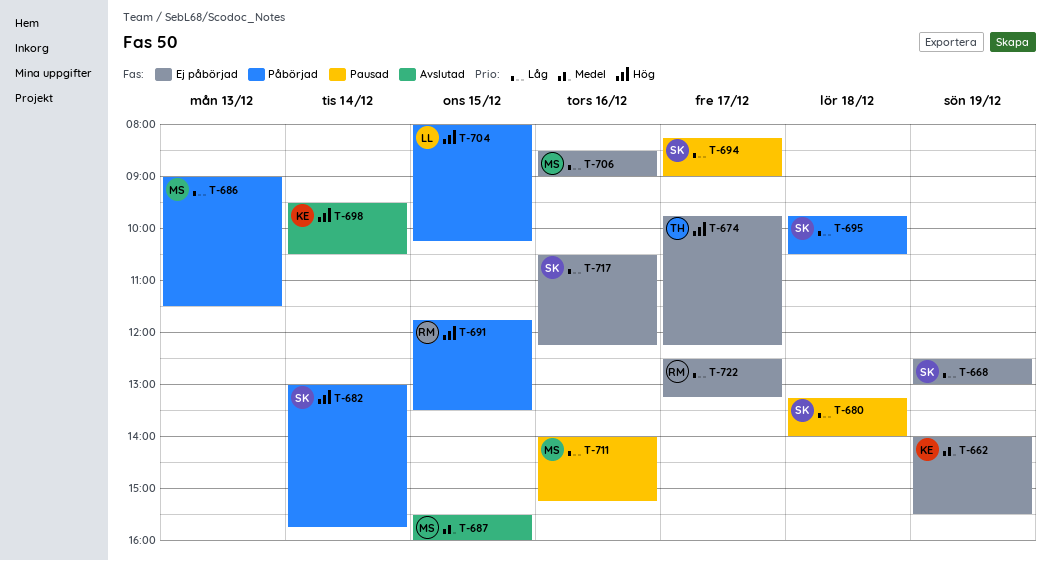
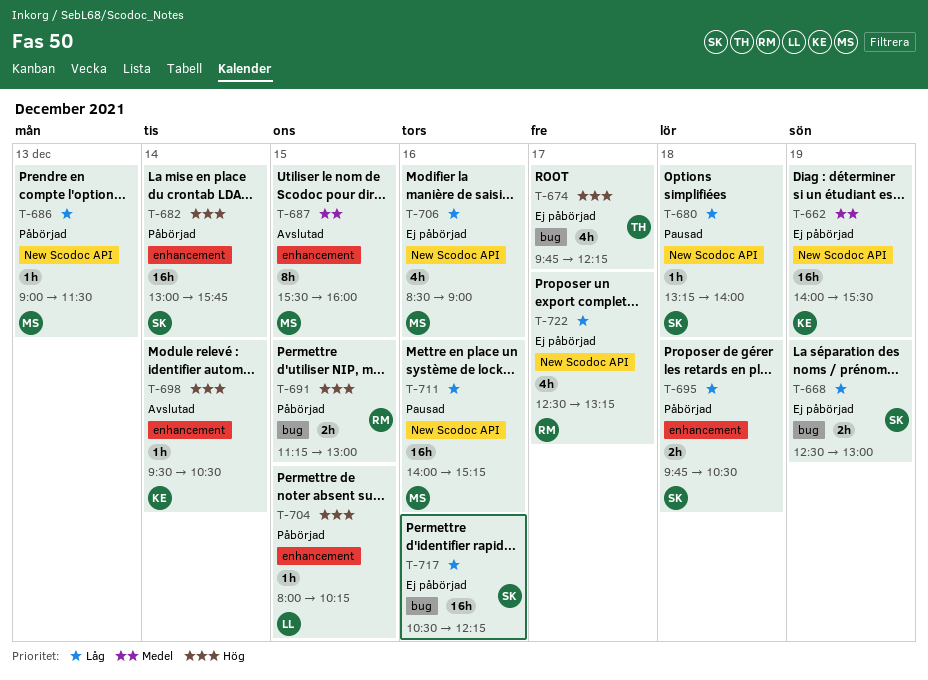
T-691, begins: 11:45 -> 11:15
T-691, ends: 13:30 -> 13:00
T-694: present -> none

